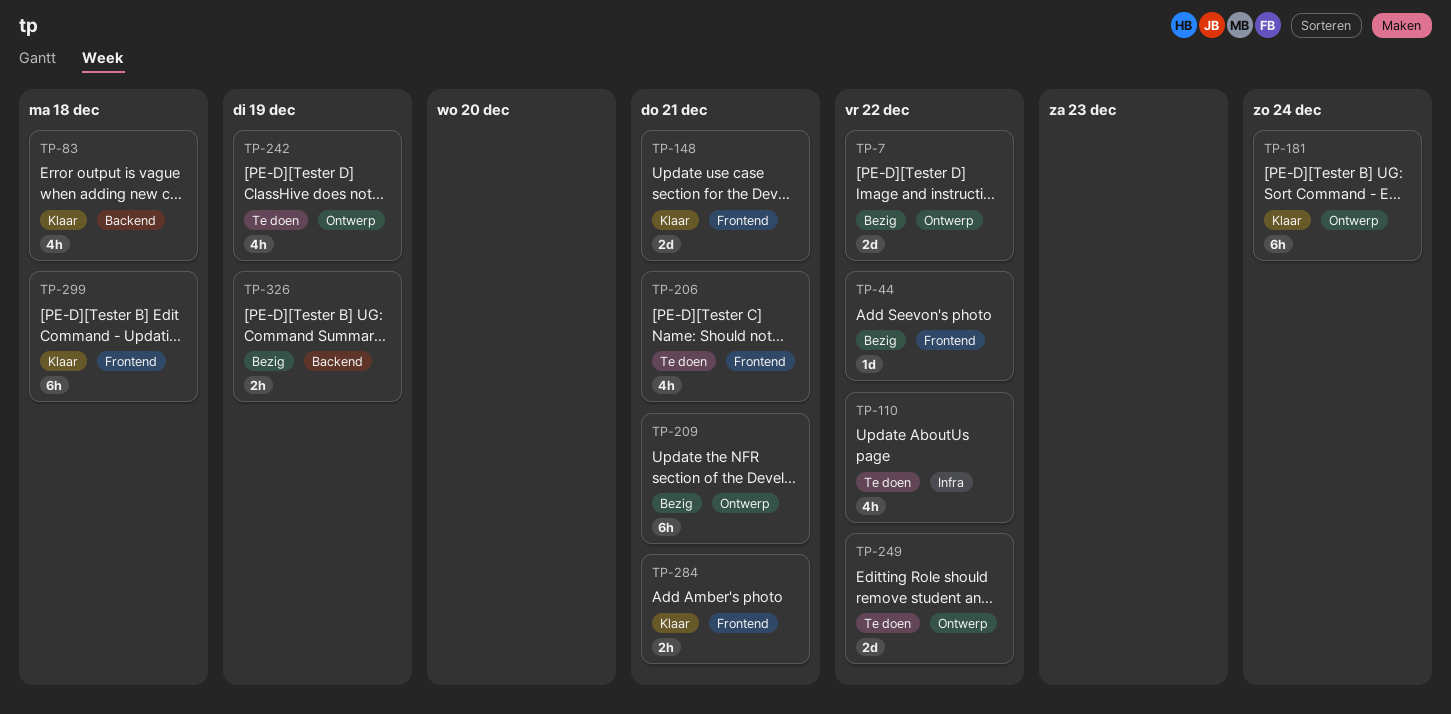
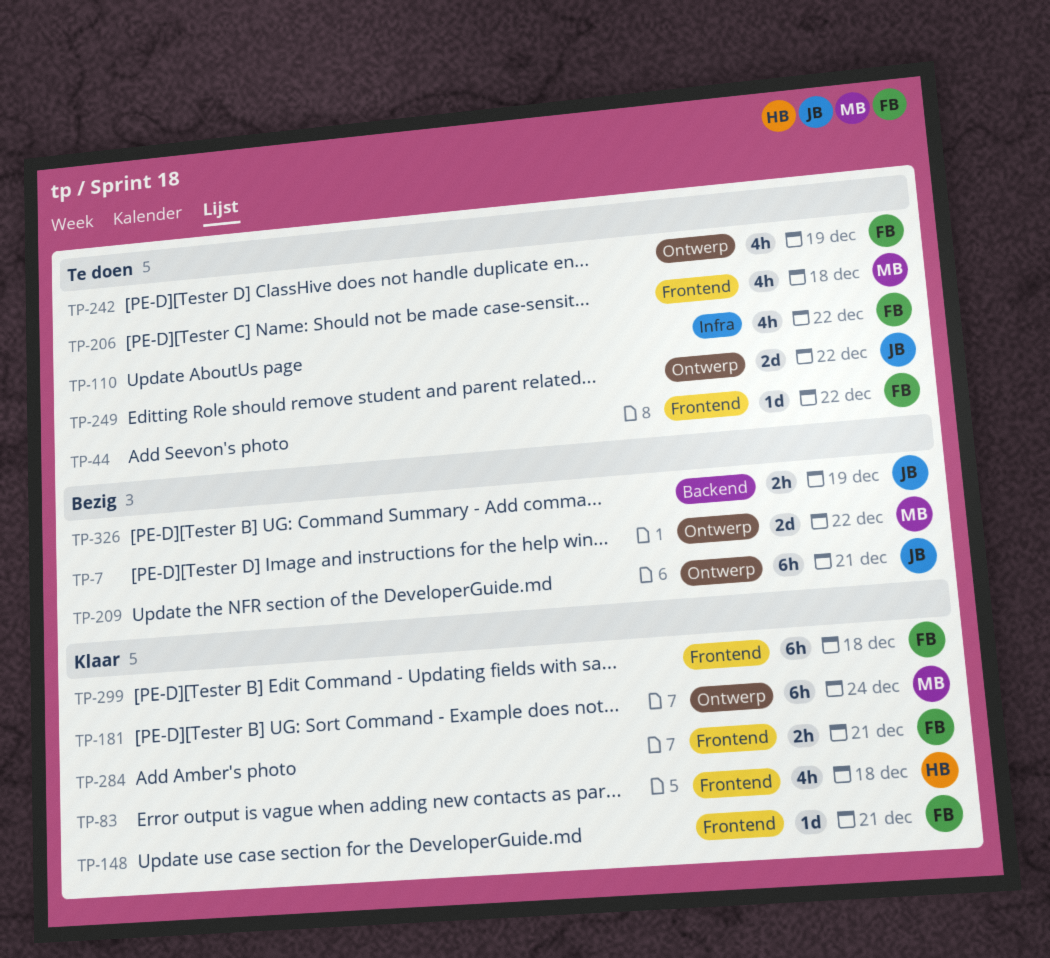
TP-44, status: Bezig -> Te doen
TP-83, label: Backend -> Frontend
TP-148, estimate: 2d -> 1d
TP-206, due: Dec 21 -> Dec 18

